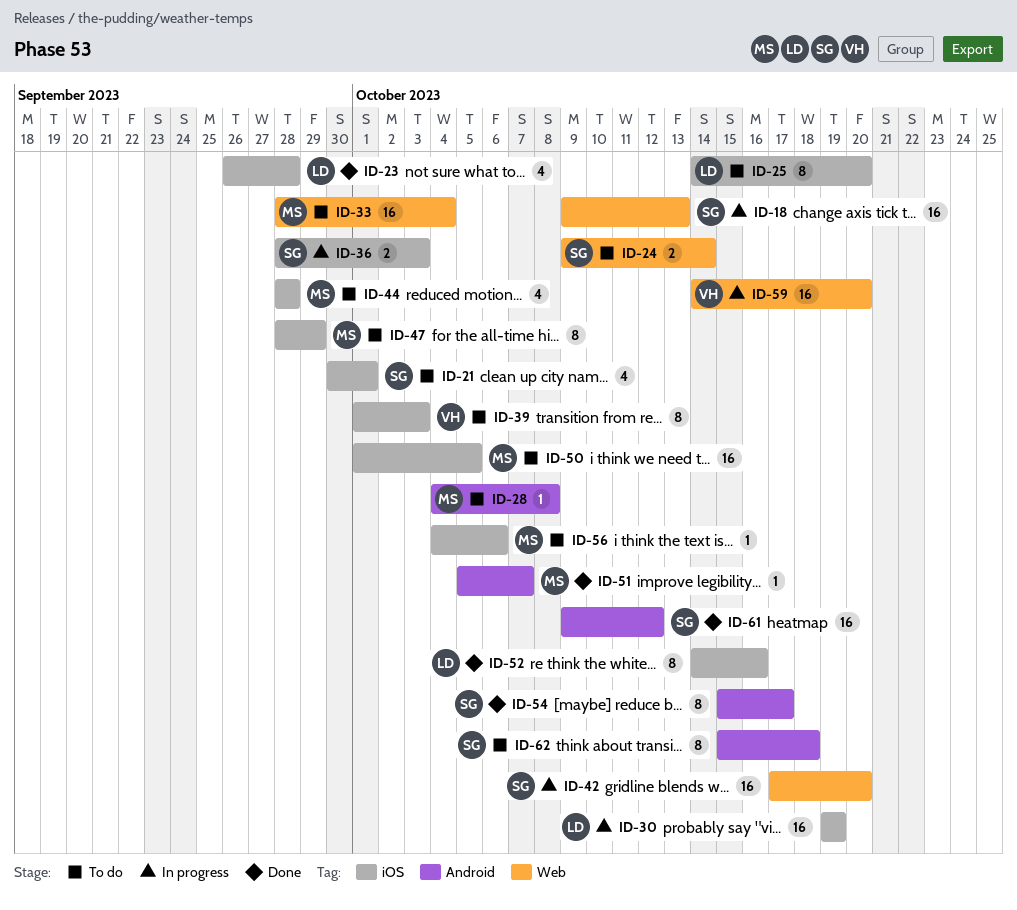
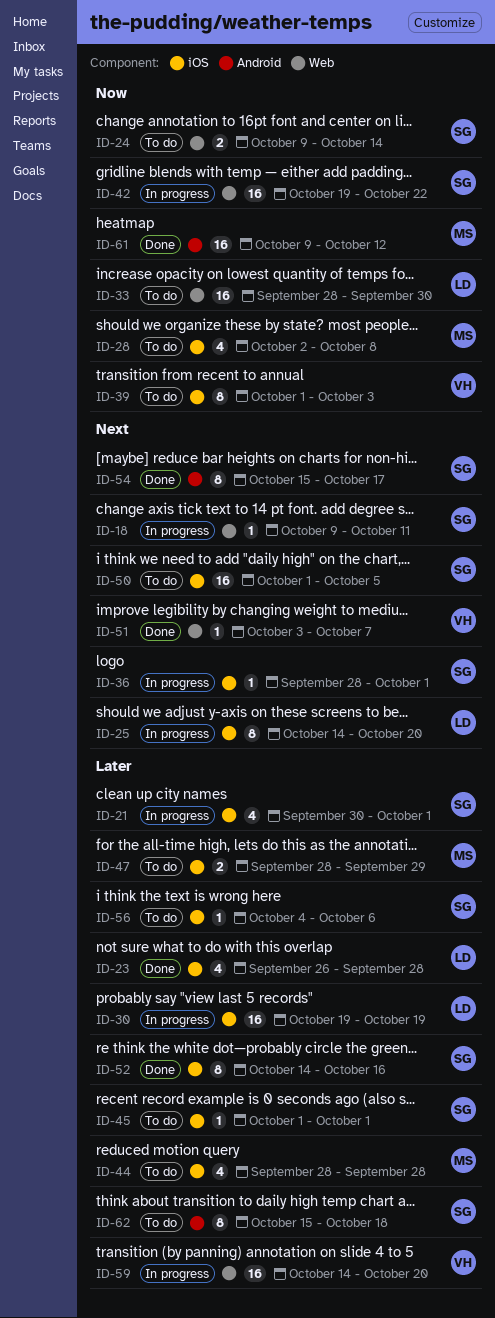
ID-18, estimate: 16 -> 1
ID-18, due: Oct 13 -> Oct 11
ID-21, status: To do -> In progress
ID-25, status: To do -> In progress
ID-28, label: Android -> iOS
ID-28, estimate: 1 -> 4
ID-28, start: Oct 4 -> Oct 2
ID-33, owner: MS -> LD
ID-33, due: Oct 4 -> Sep 30
ID-36, estimate: 2 -> 1
ID-36, due: Oct 3 -> Oct 1
ID-42, start: Oct 17 -> Oct 19
ID-42, due: Oct 20 -> Oct 22
ID-45: none -> present
ID-47, estimate: 8 -> 2
ID-50, owner: MS -> SG
ID-51, owner: MS -> VH
ID-51, label: Android -> Web
ID-51, start: Oct 5 -> Oct 3
ID-52, owner: LD -> SG
ID-56, owner: MS -> SG
ID-61, owner: SG -> MS

